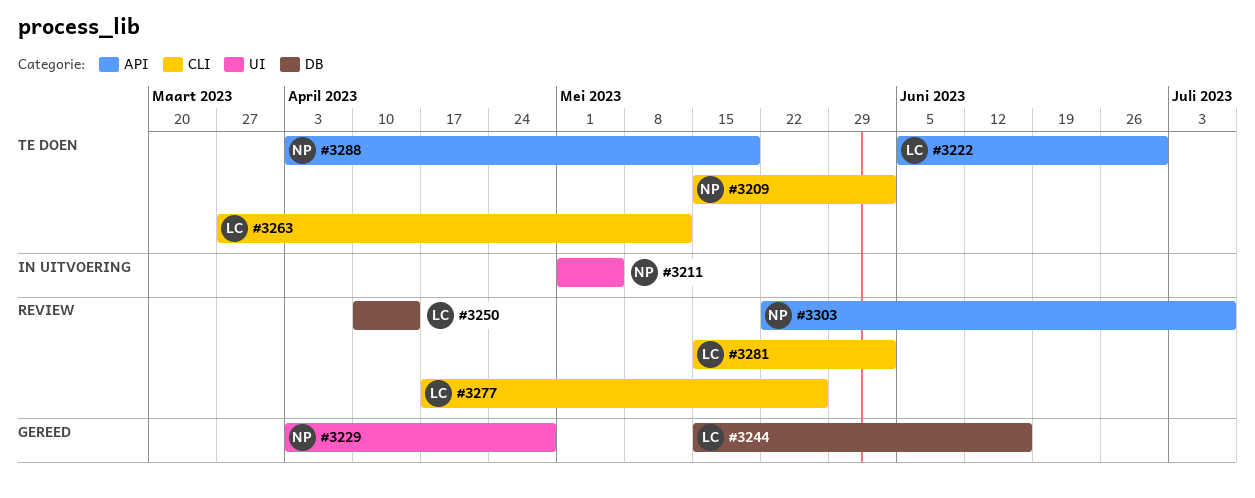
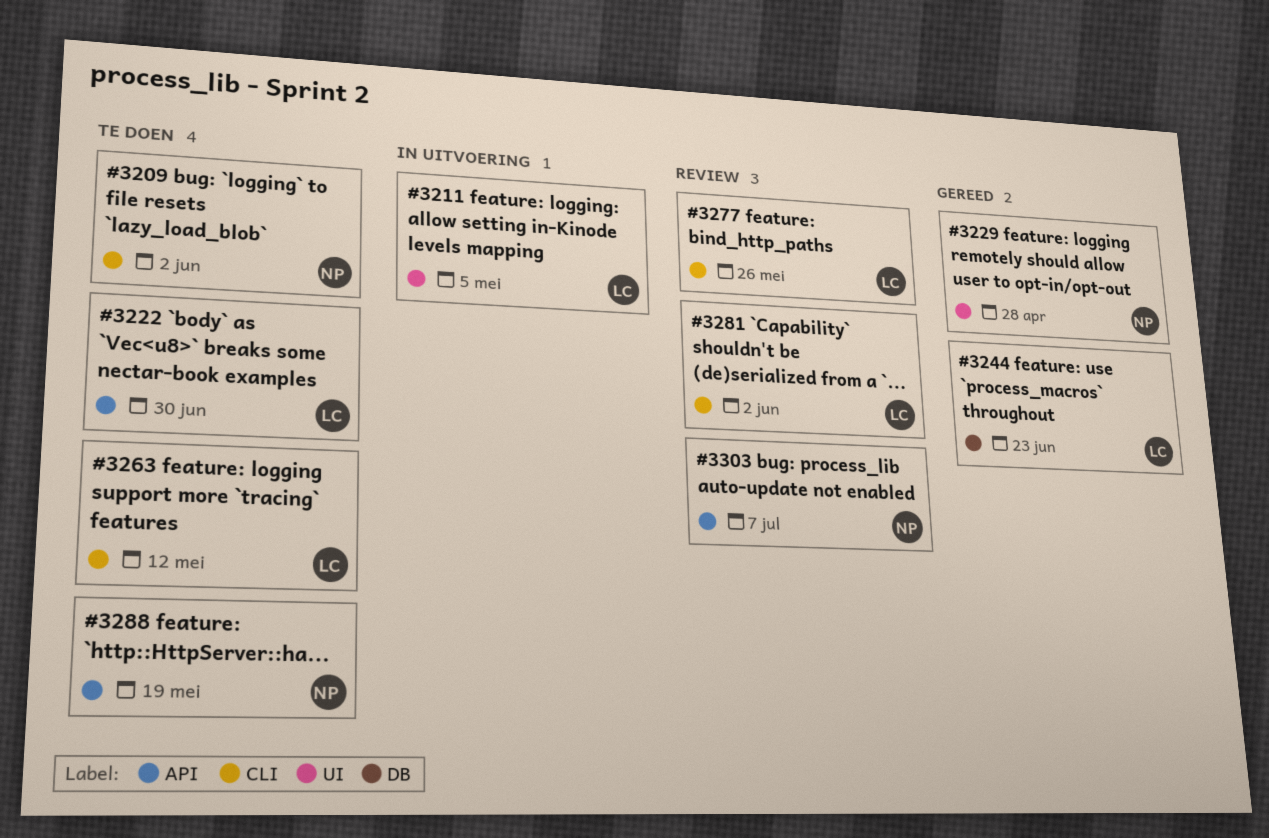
#3211, owner: NP -> LC
#3244, due: Jun 16 -> Jun 23
#3250: present -> none

